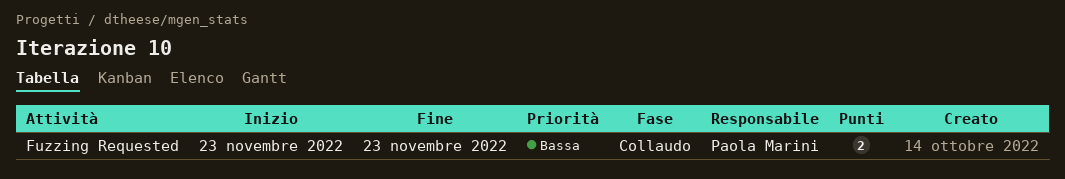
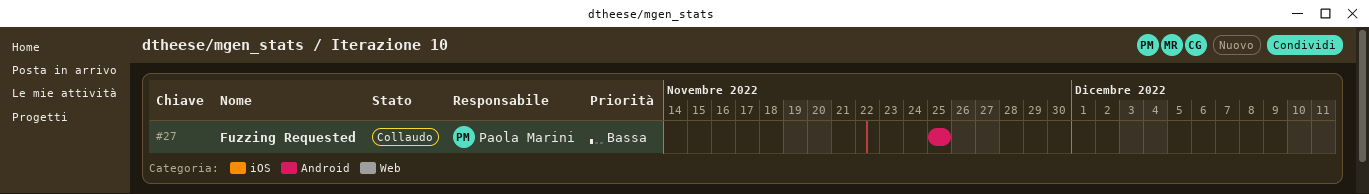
Fuzzing Requested, start: Nov 23 -> Nov 25
Fuzzing Requested, due: Nov 23 -> Nov 25

